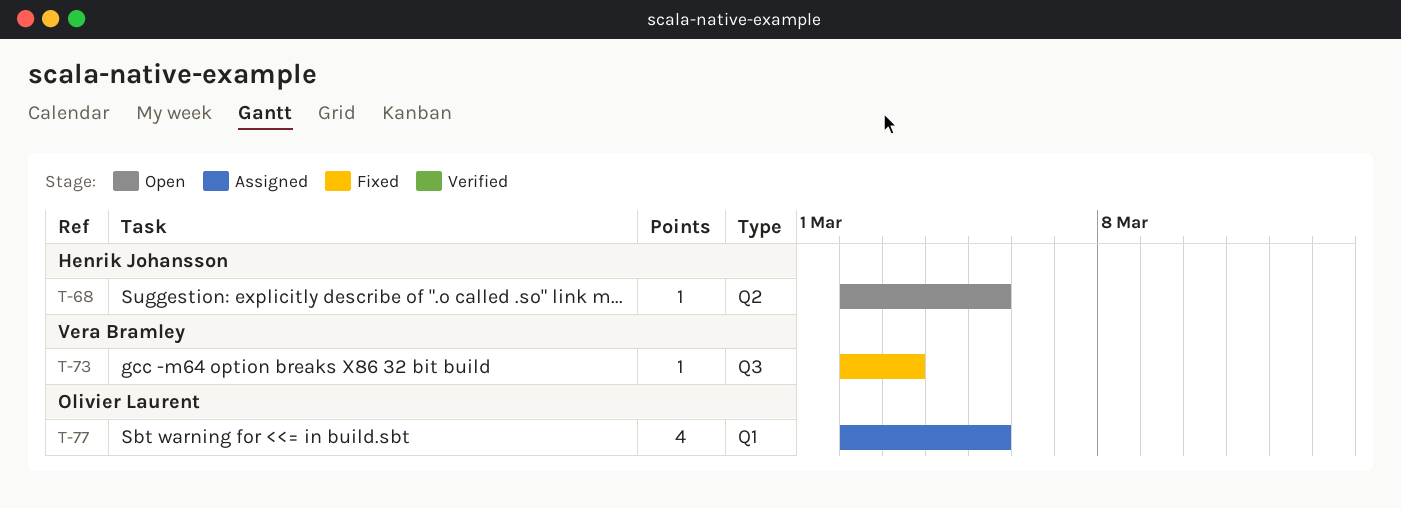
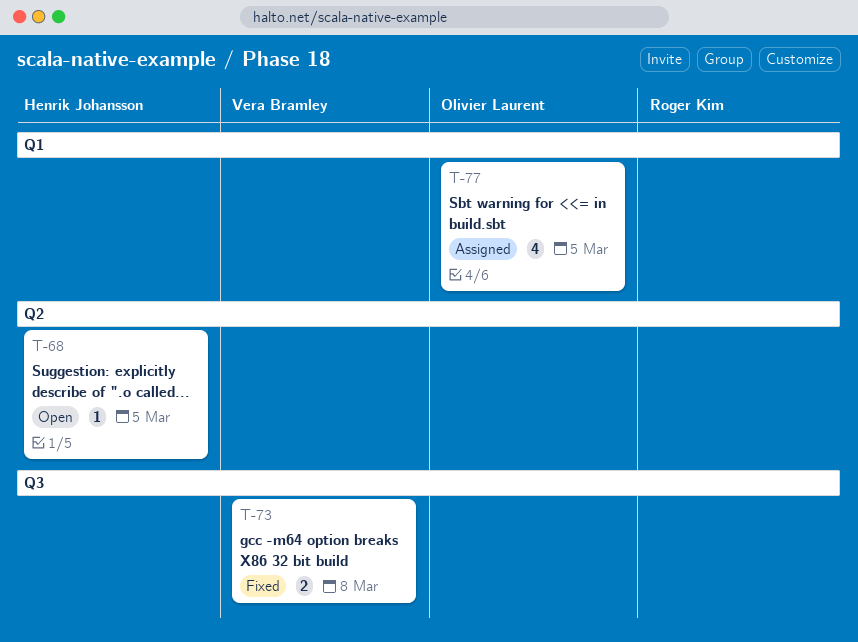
T-73, estimate: 1 -> 2
T-73, due: Mar 3 -> Mar 8

